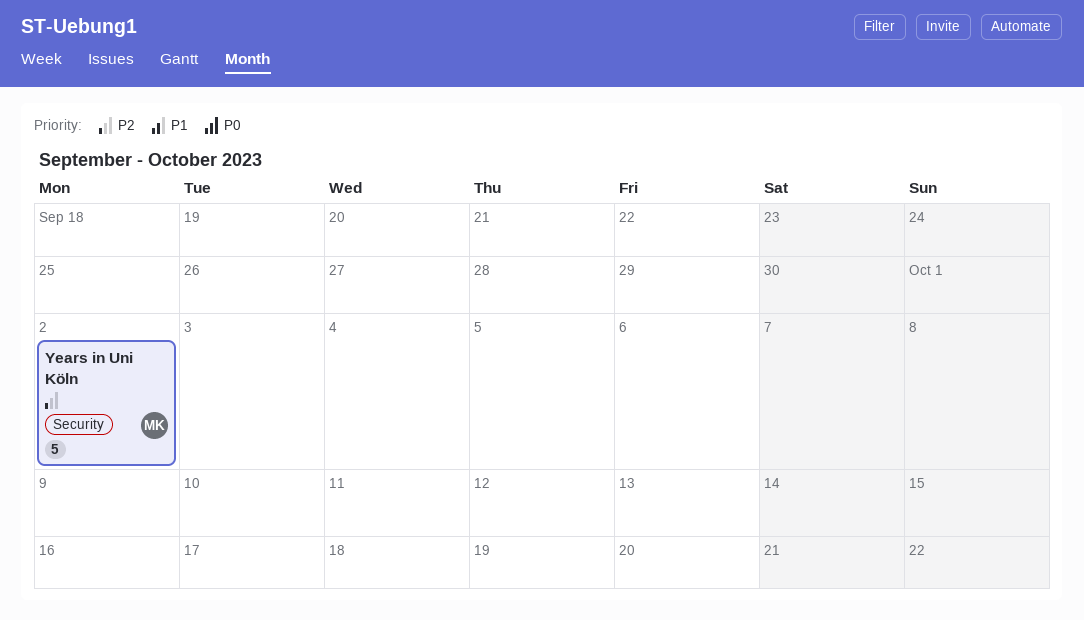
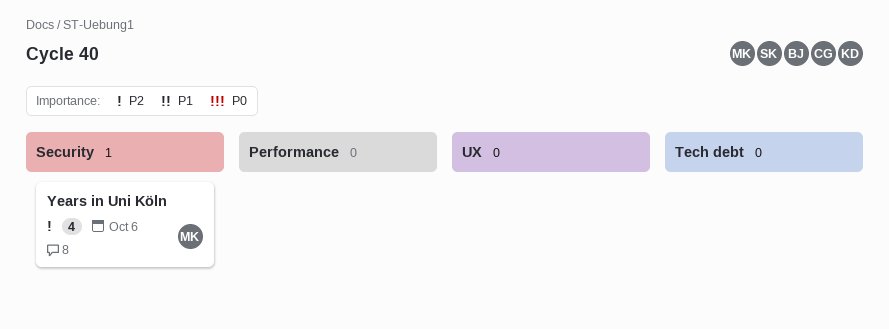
Years in Uni Köln, estimate: 5 -> 4
Years in Uni Köln, due: Oct 2 -> Oct 6

